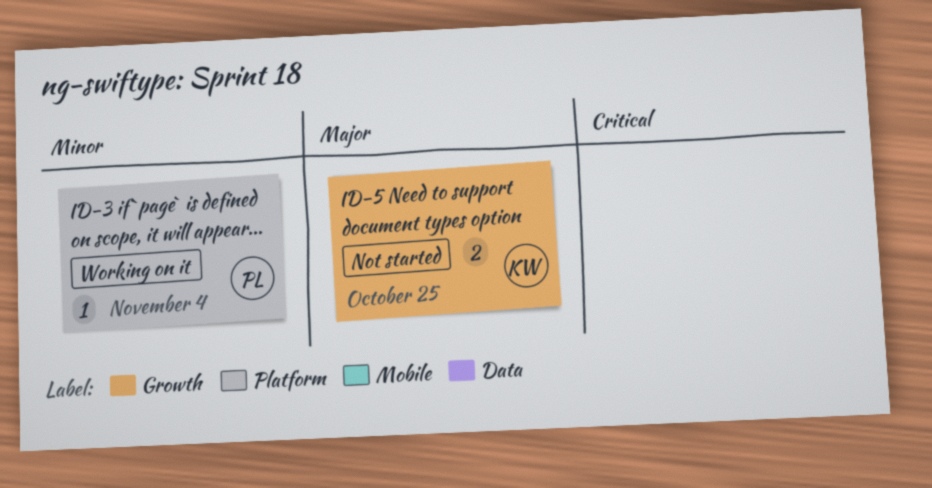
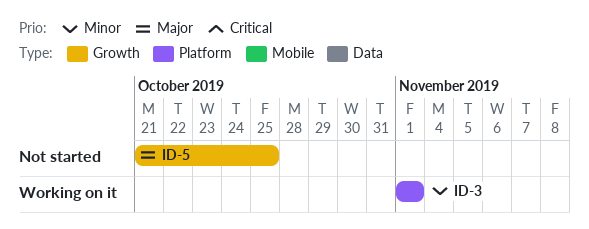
ID-3, due: Nov 4 -> Nov 1

